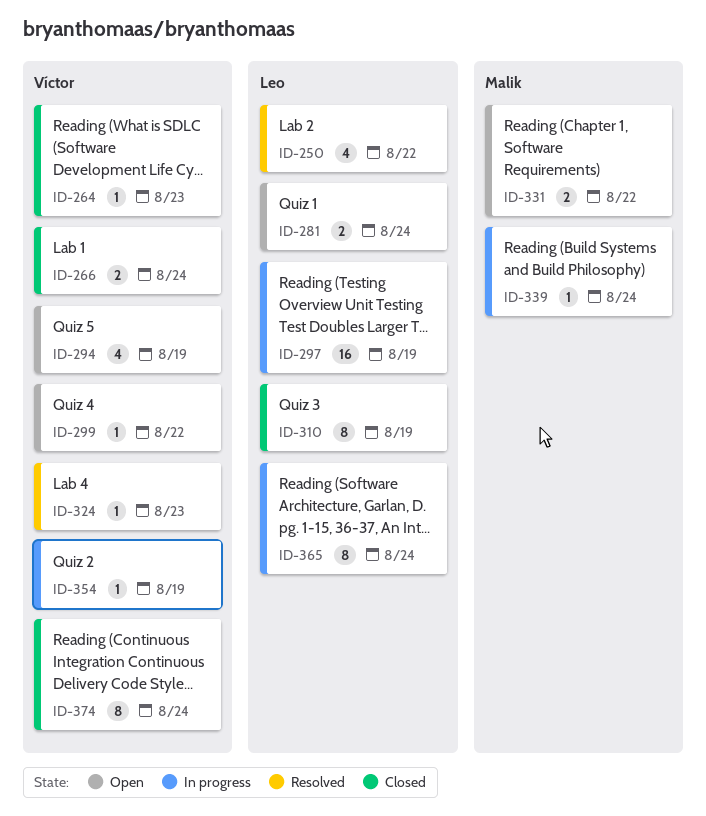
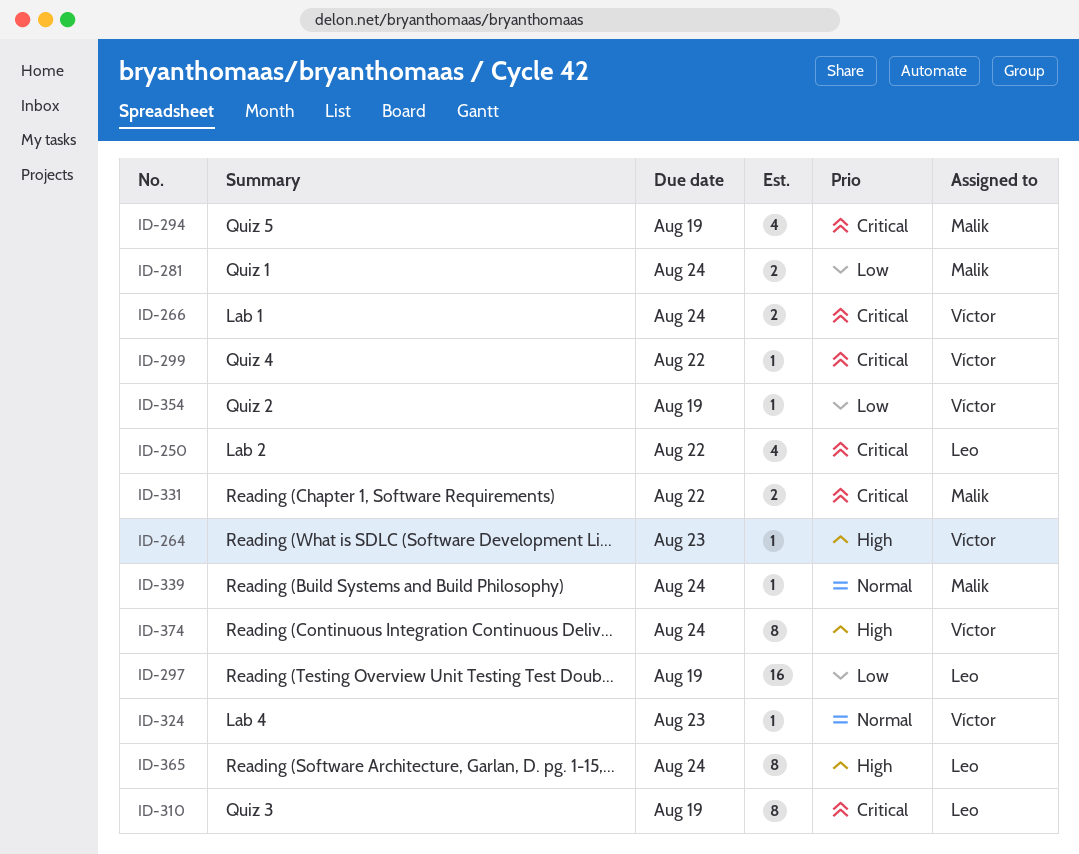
ID-281, owner: Leo -> Malik
ID-294, owner: Víctor -> Malik

